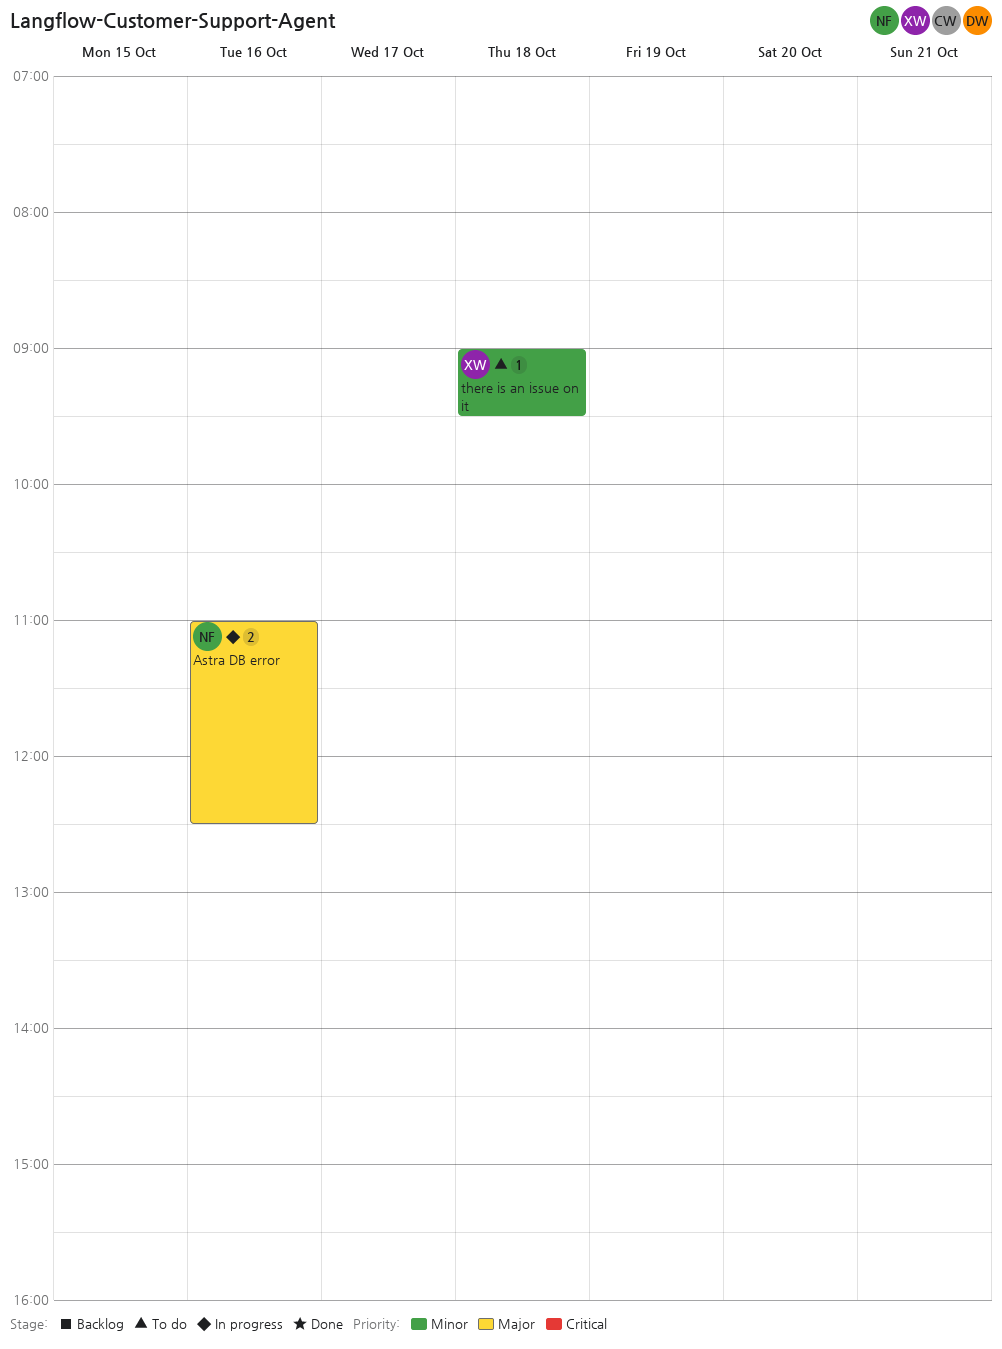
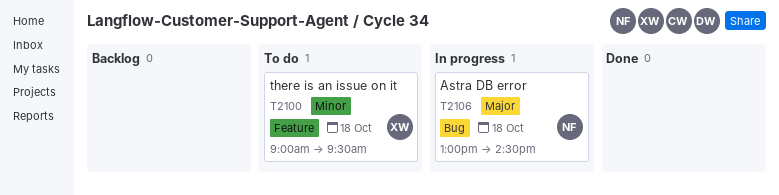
Astra DB error, day: Oct 16 -> Oct 18
Astra DB error, begins: 11:00 -> 13:00
Astra DB error, ends: 12:30 -> 14:30

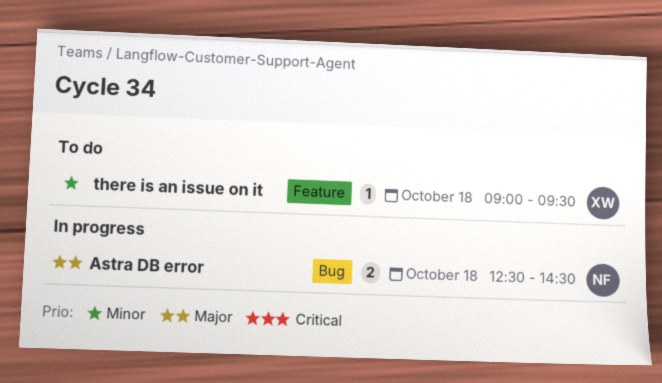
Astra DB error, begins: 13:00 -> 12:30

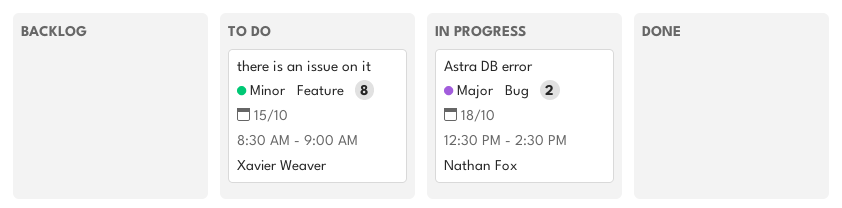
there is an issue on it, estimate: 1 -> 8
there is an issue on it, day: Oct 18 -> Oct 15
there is an issue on it, begins: 09:00 -> 08:30
there is an issue on it, ends: 09:30 -> 09:00

